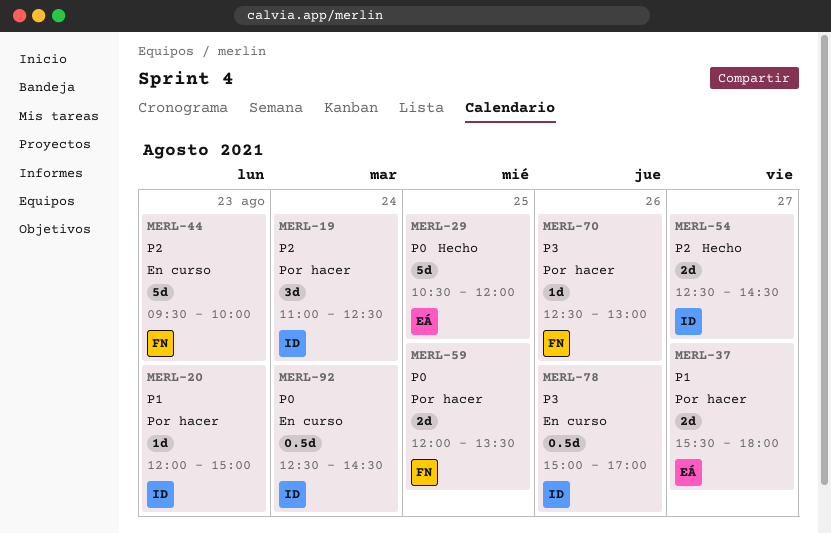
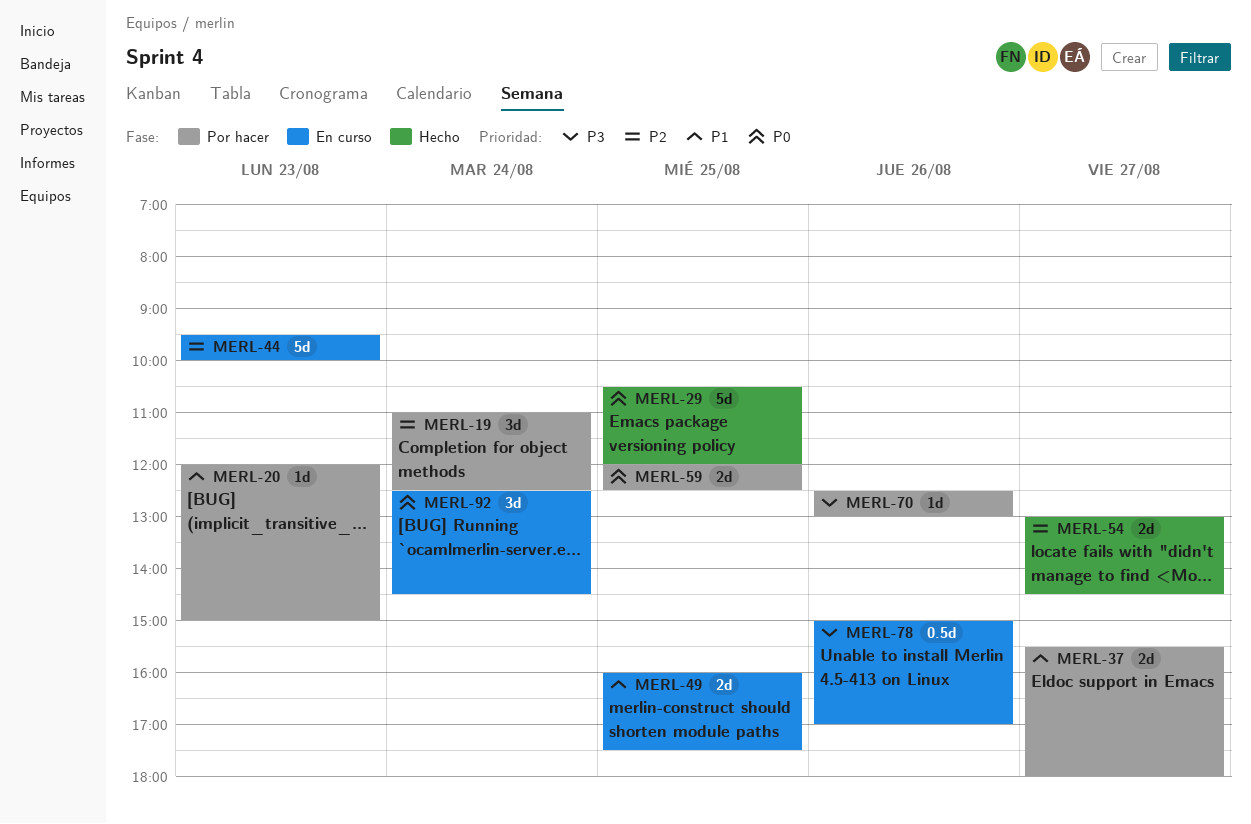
MERL-49: none -> present
MERL-54, begins: 12:30 -> 13:00
MERL-59, ends: 13:30 -> 12:30
MERL-92, estimate: 0.5d -> 3d

